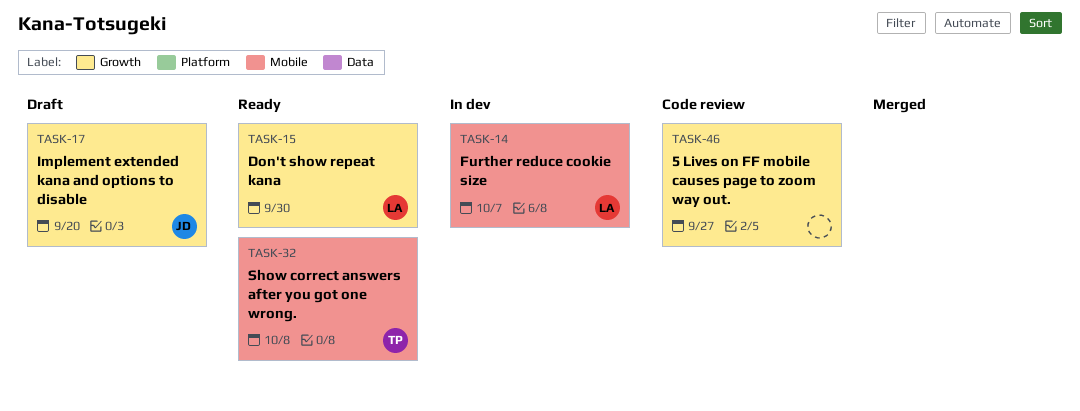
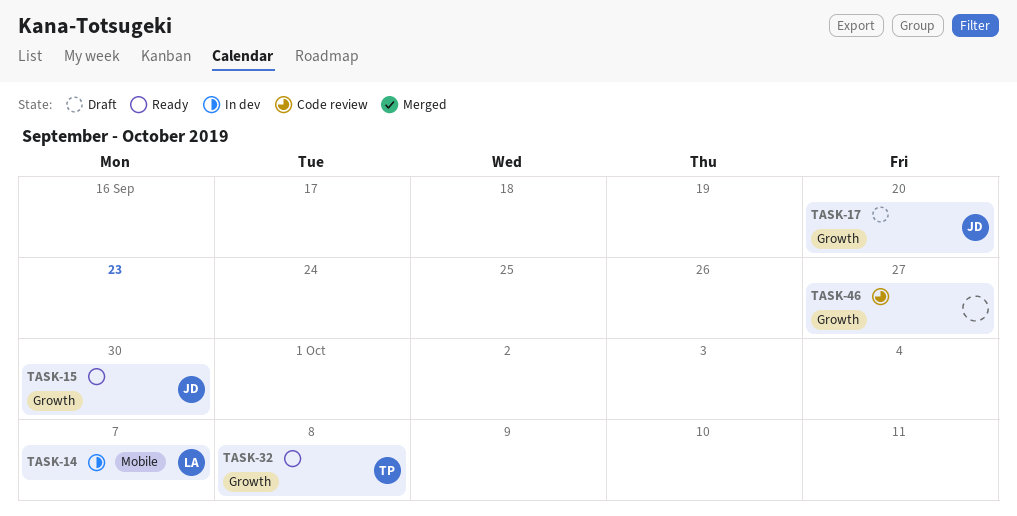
TASK-15, owner: LA -> JD
TASK-32, label: Mobile -> Growth

